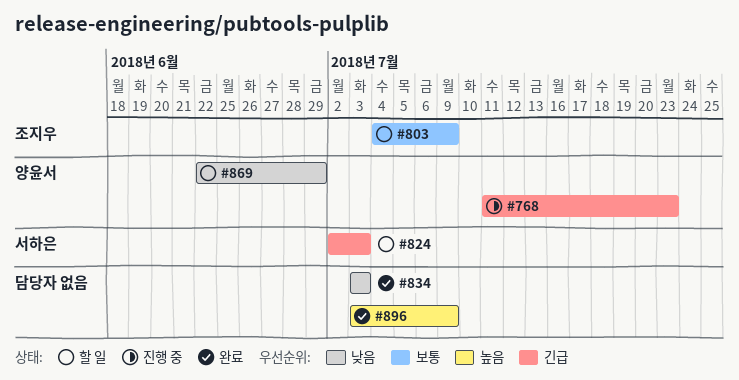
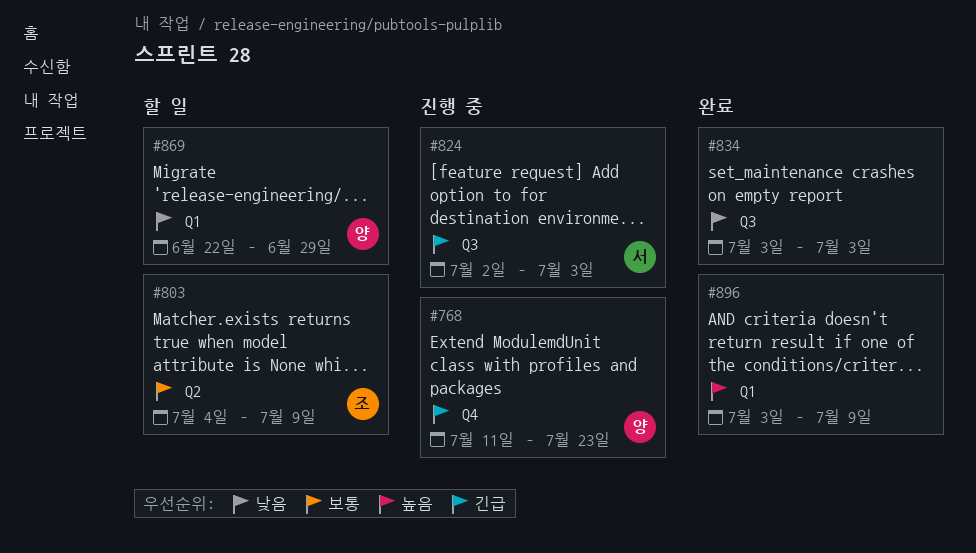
#824, status: 할 일 -> 진행 중

